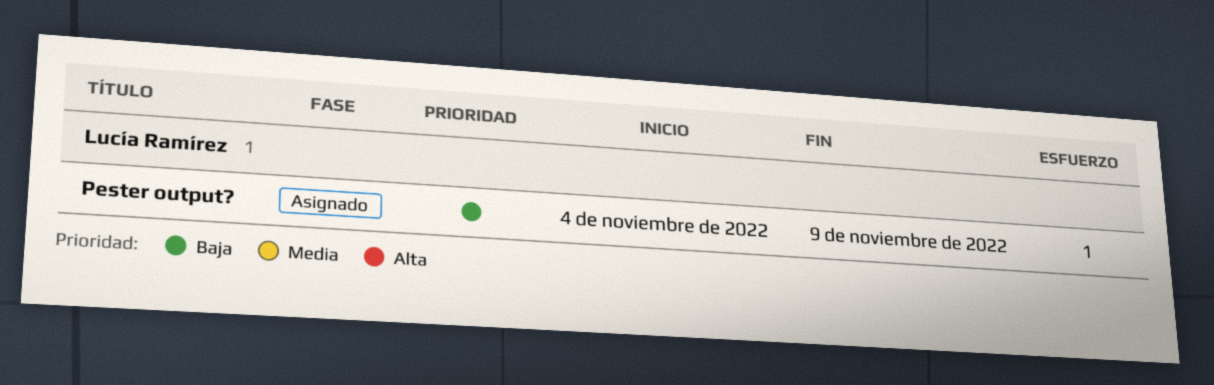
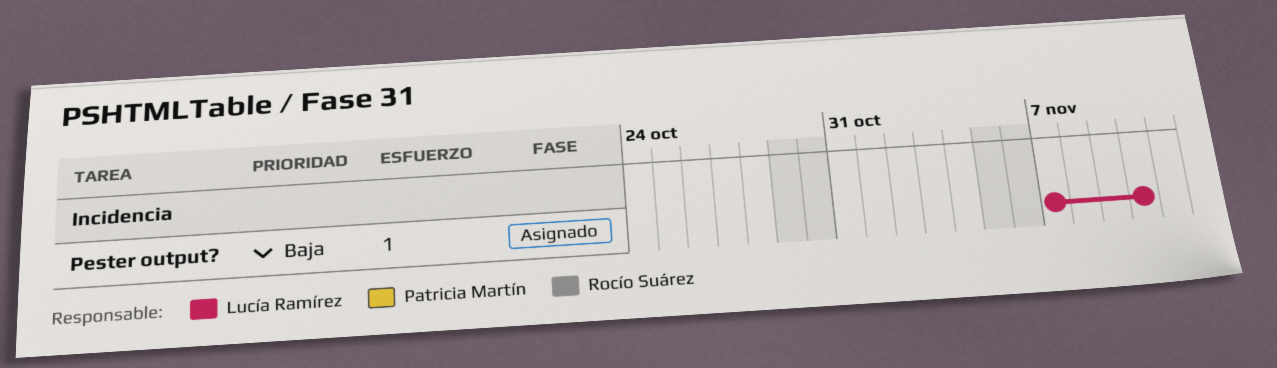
Pester output?, start: Nov 4 -> Nov 7
Pester output?, due: Nov 9 -> Nov 10

